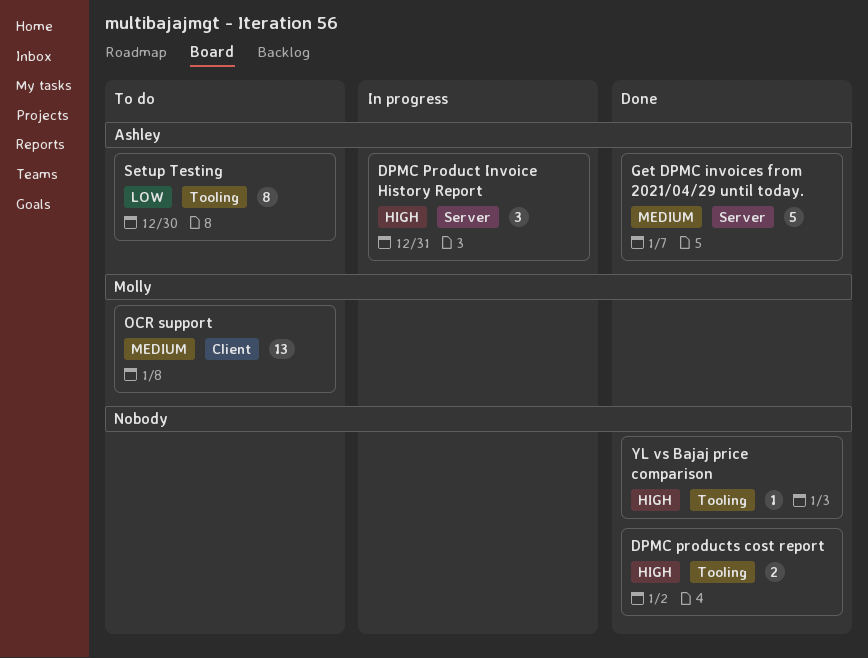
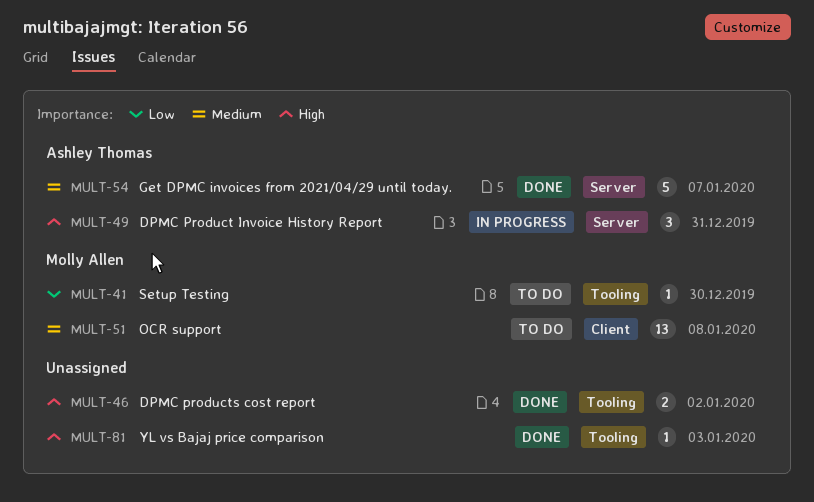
Setup Testing, owner: Ashley Thomas -> Molly Allen
Setup Testing, estimate: 8 -> 1

